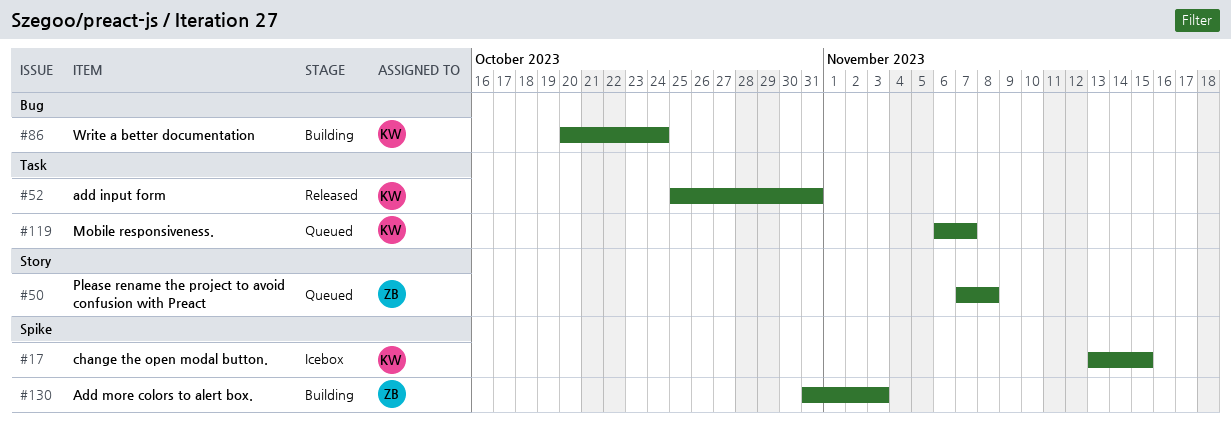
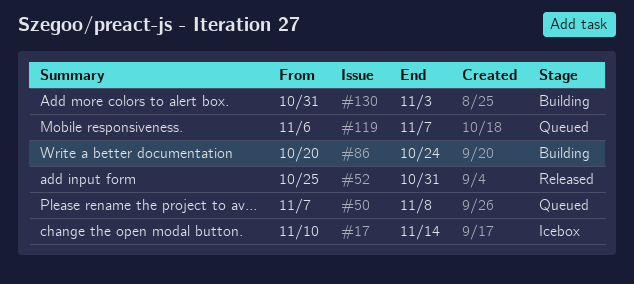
#17, start: Nov 13 -> Nov 10
#17, due: Nov 15 -> Nov 14

